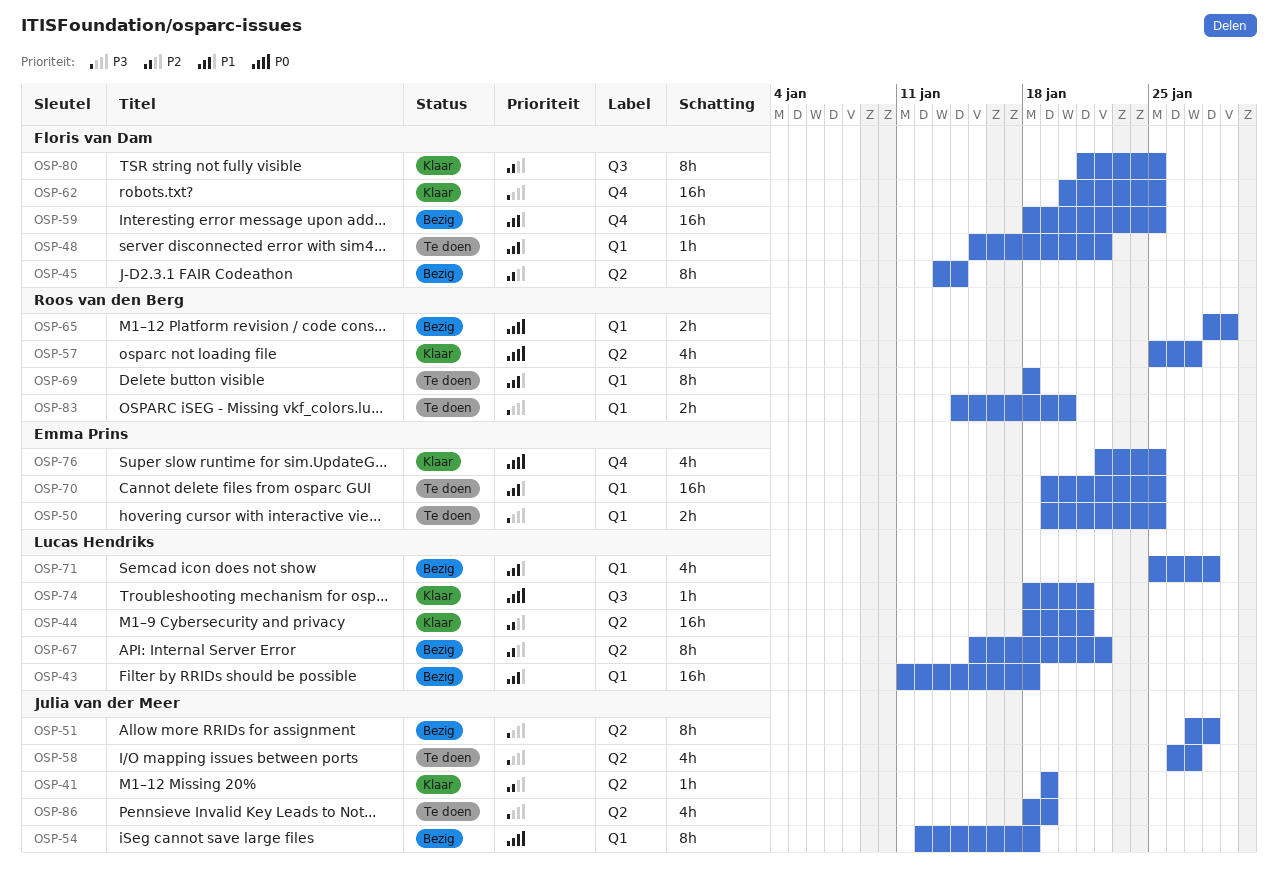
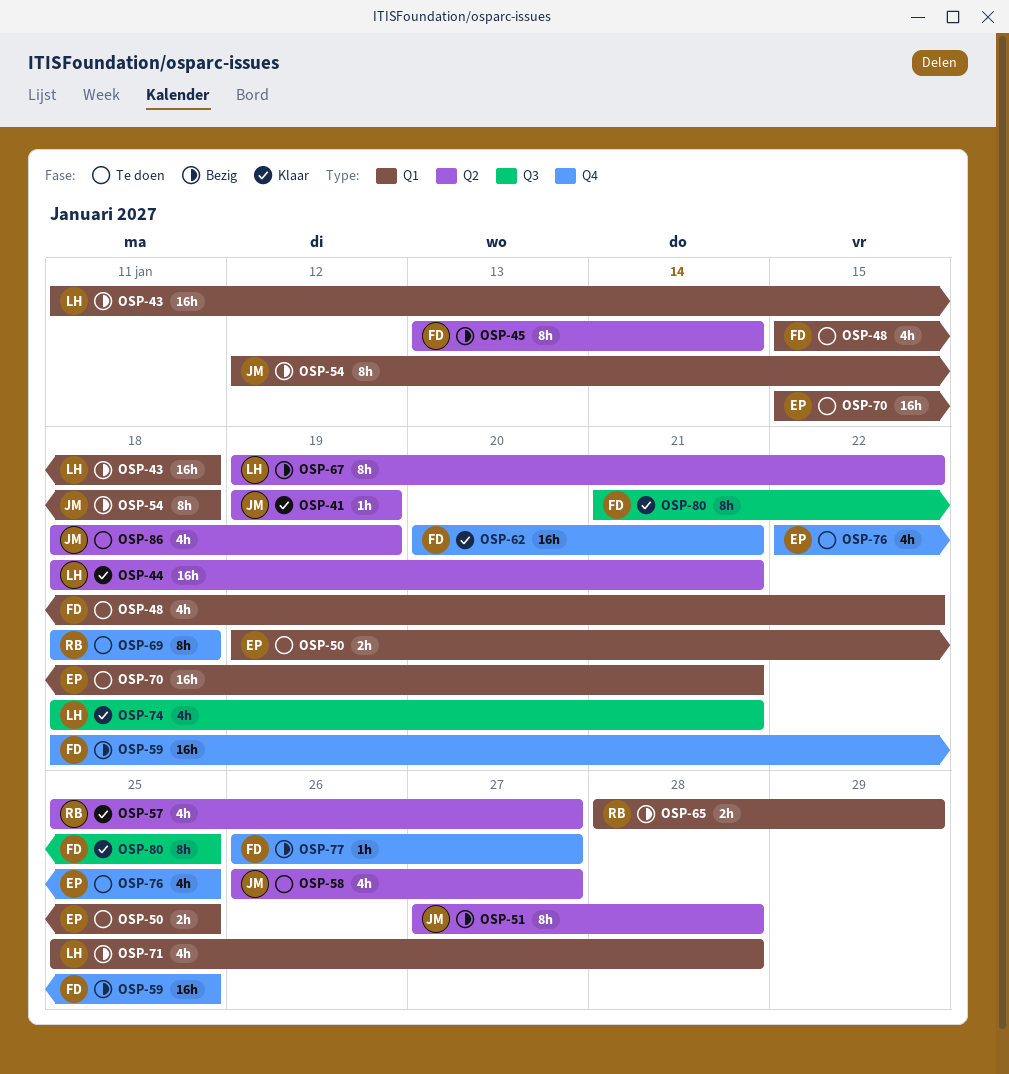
OSP-48, estimate: 1h -> 4h
OSP-62, due: Jan 25 -> Jan 21
OSP-67, start: Jan 15 -> Jan 19
OSP-69, label: Q1 -> Q4
OSP-70, start: Jan 19 -> Jan 15
OSP-70, due: Jan 25 -> Jan 21
OSP-74, estimate: 1h -> 4h
OSP-76, status: Klaar -> Te doen
OSP-77: none -> present
OSP-83: present -> none

